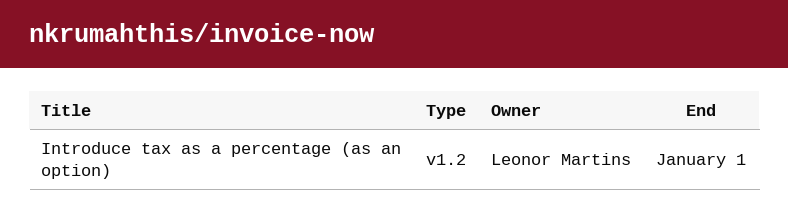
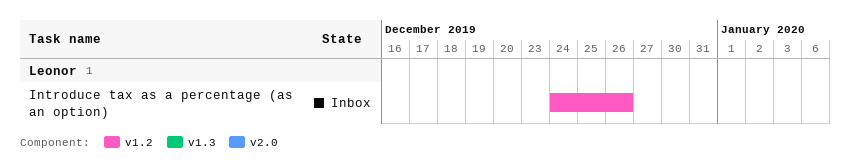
Introduce tax as a percentage (as an option), due: Jan 1 -> Dec 26

